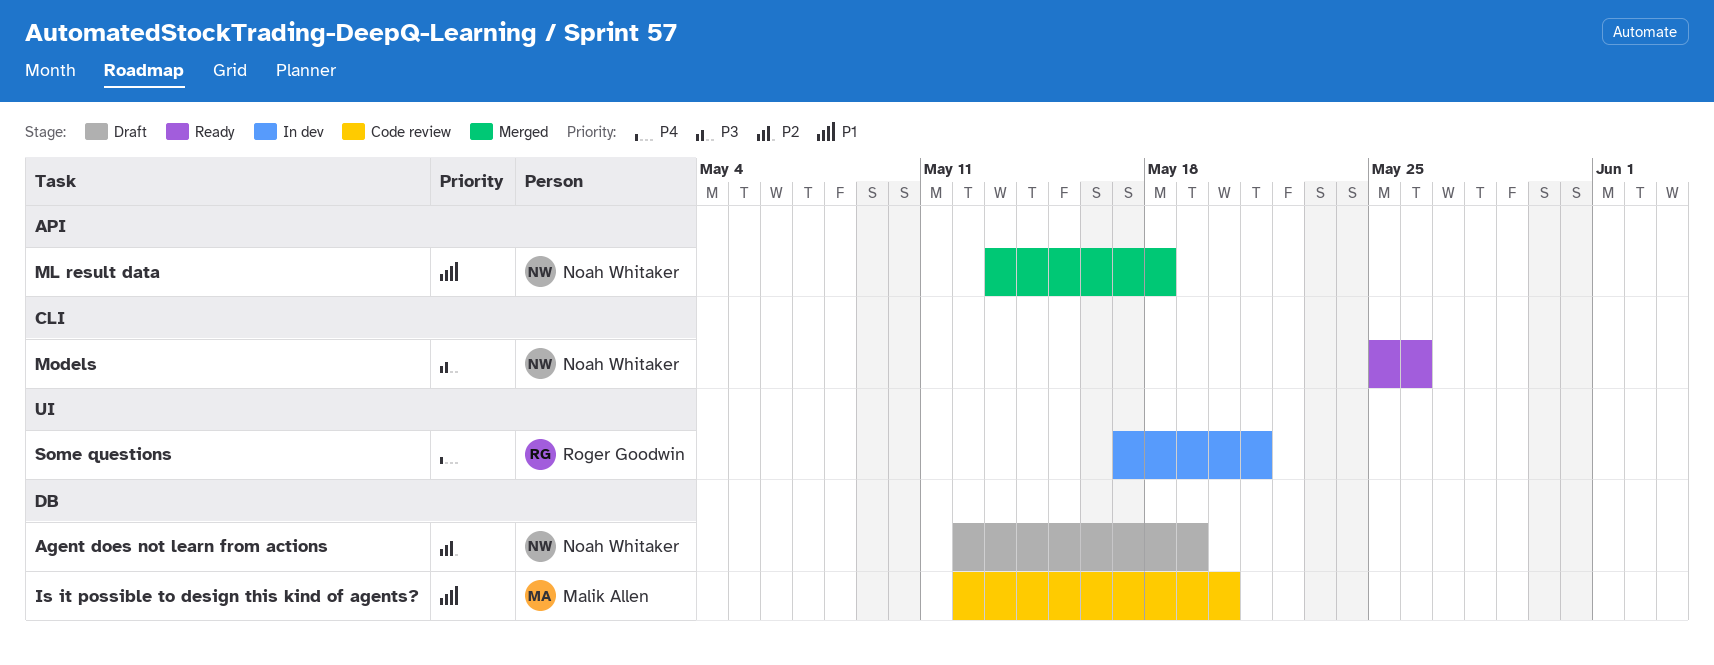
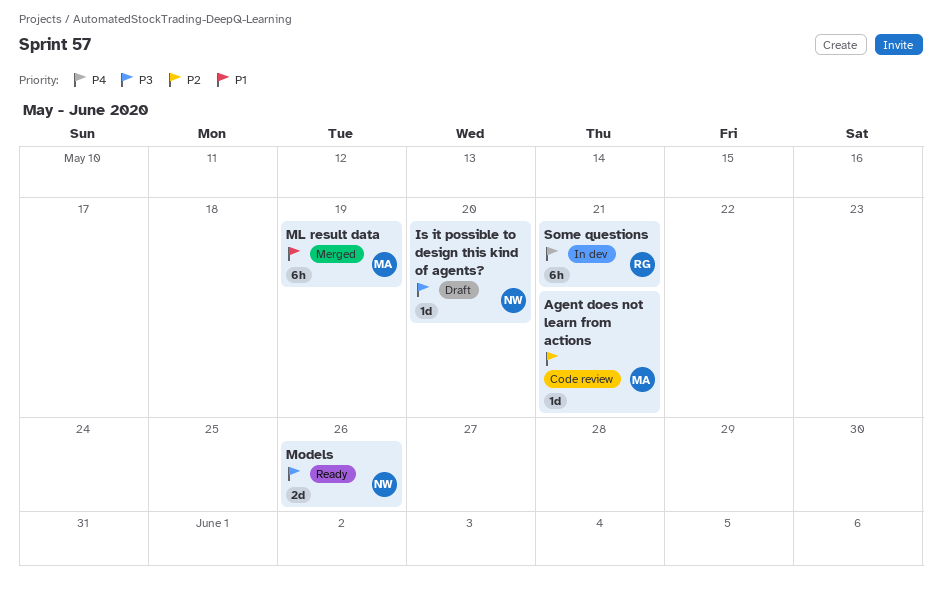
Agent does not learn from actions, status: Draft -> Code review
Agent does not learn from actions, owner: Noah Whitaker -> Malik Allen
Agent does not learn from actions, due: May 19 -> May 21
Is it possible to design this kind of agents?, status: Code review -> Draft
Is it possible to design this kind of agents?, owner: Malik Allen -> Noah Whitaker
Is it possible to design this kind of agents?, priority: P1 -> P3
ML result data, owner: Noah Whitaker -> Malik Allen
ML result data, due: May 18 -> May 19

